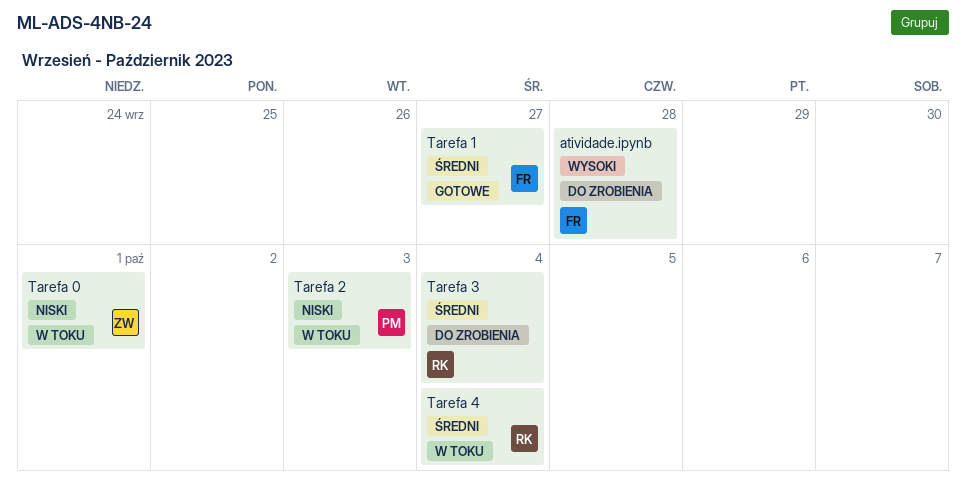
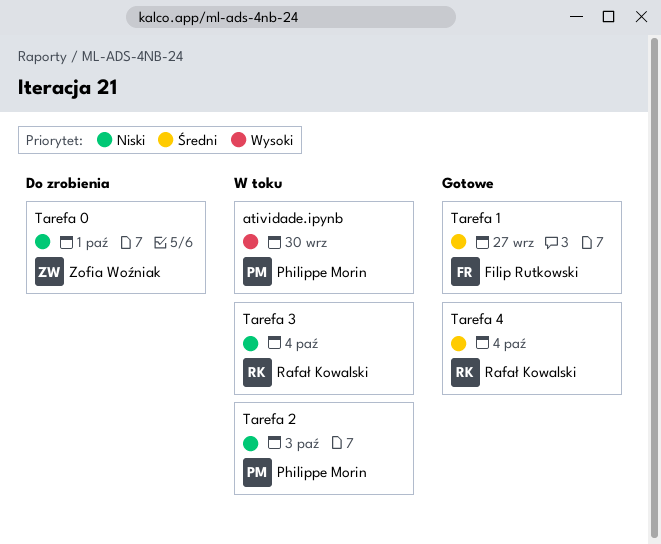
atividade.ipynb, status: Do zrobienia -> W toku
atividade.ipynb, owner: Filip Rutkowski -> Philippe Morin
atividade.ipynb, due: Sep 28 -> Sep 30
Tarefa 0, status: W toku -> Do zrobienia
Tarefa 3, status: Do zrobienia -> W toku
Tarefa 3, priority: Średni -> Niski
Tarefa 4, status: W toku -> Gotowe

